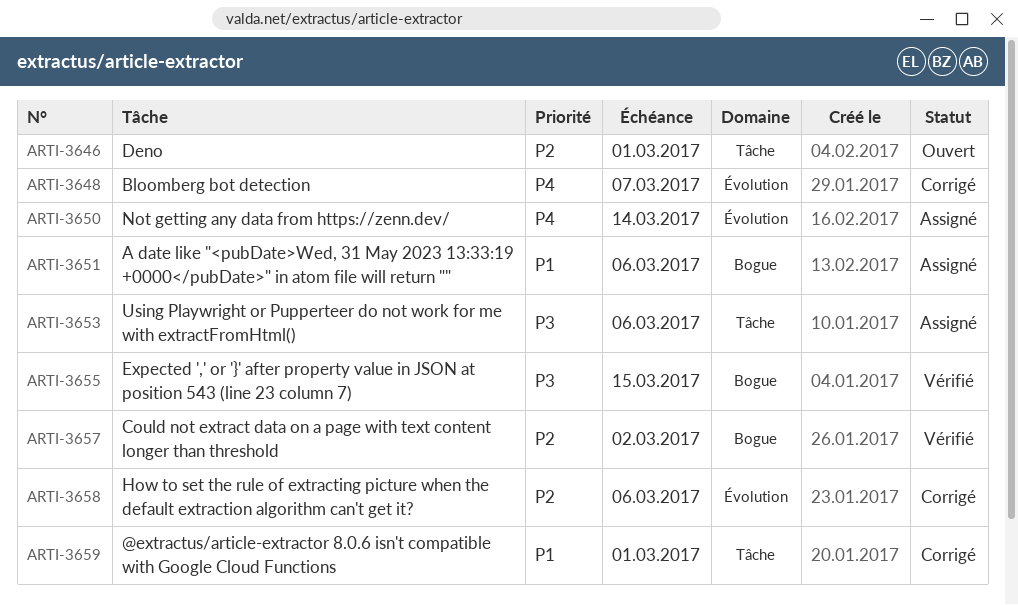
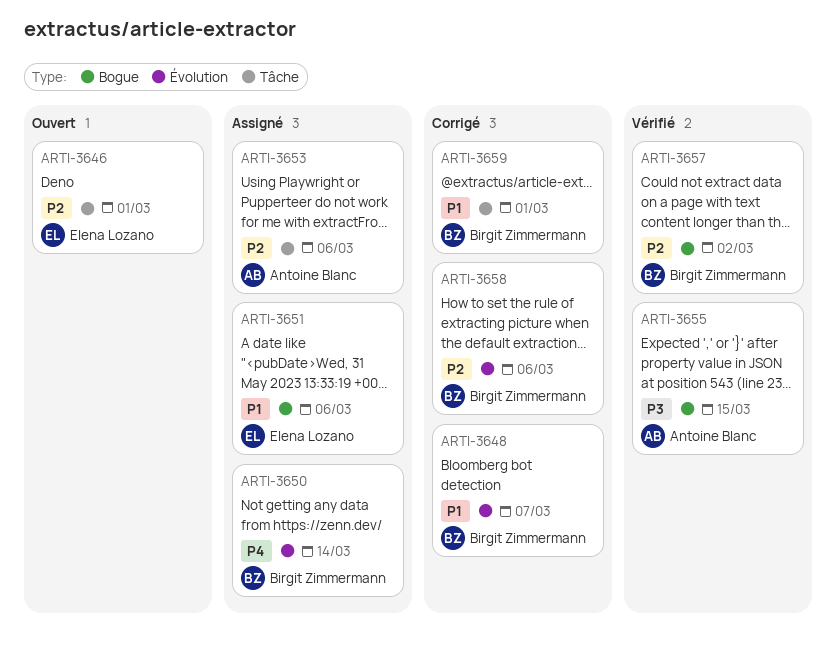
ARTI-3648, priority: P4 -> P1
ARTI-3653, priority: P3 -> P2

